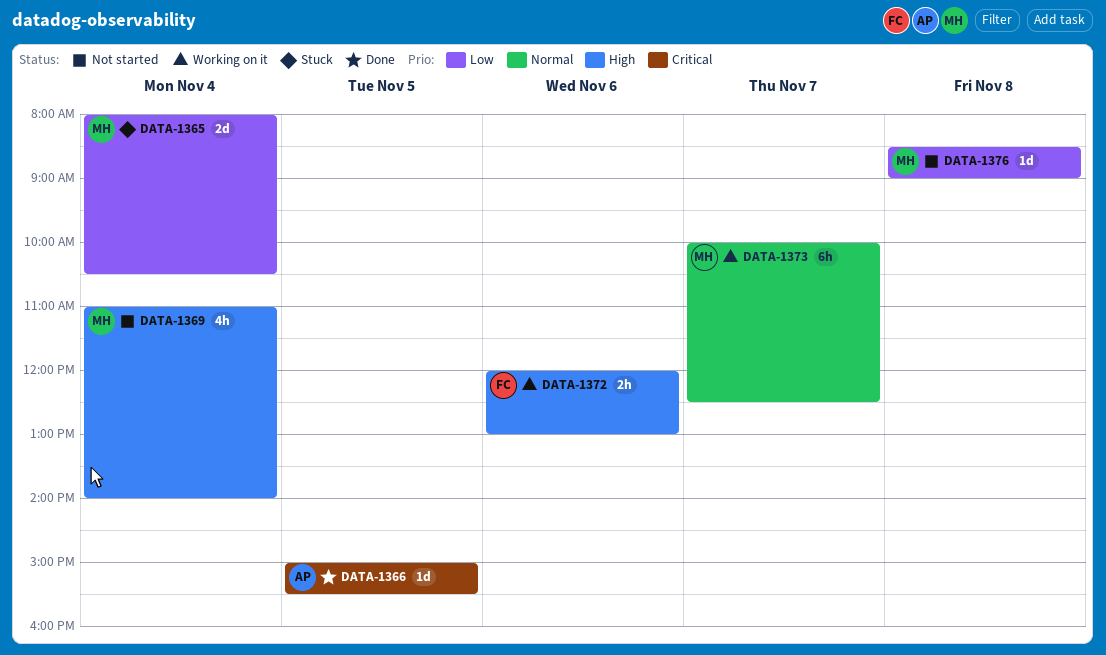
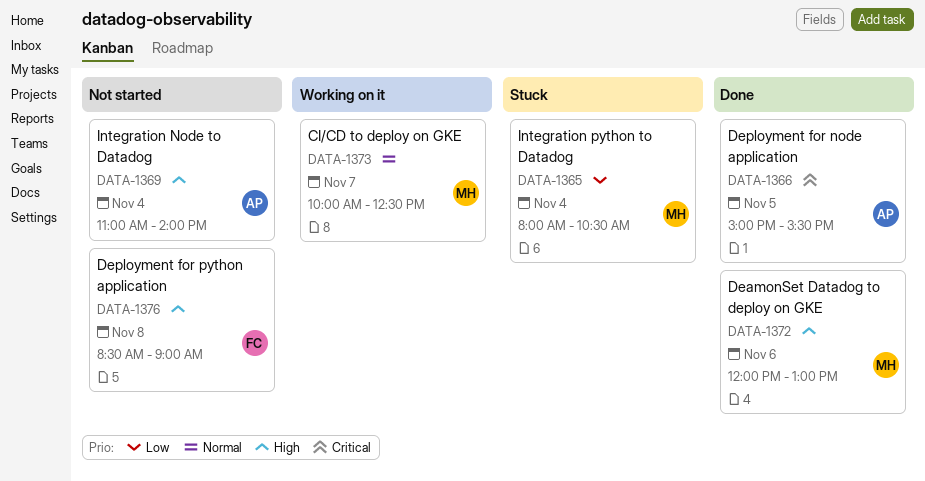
DATA-1369, owner: MH -> AP
DATA-1372, status: Working on it -> Done
DATA-1372, owner: FC -> MH
DATA-1376, owner: MH -> FC
DATA-1376, priority: Low -> High

